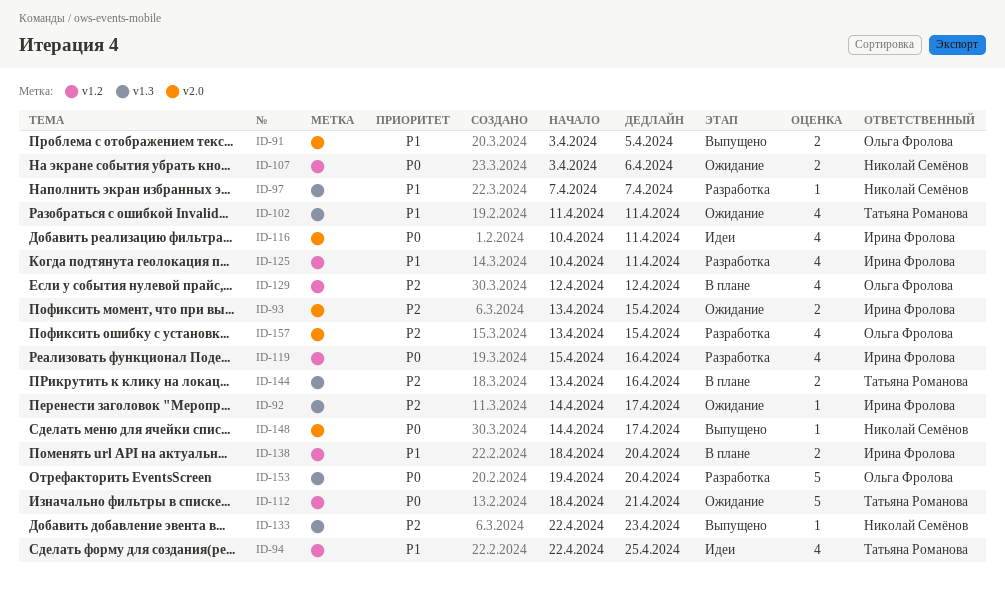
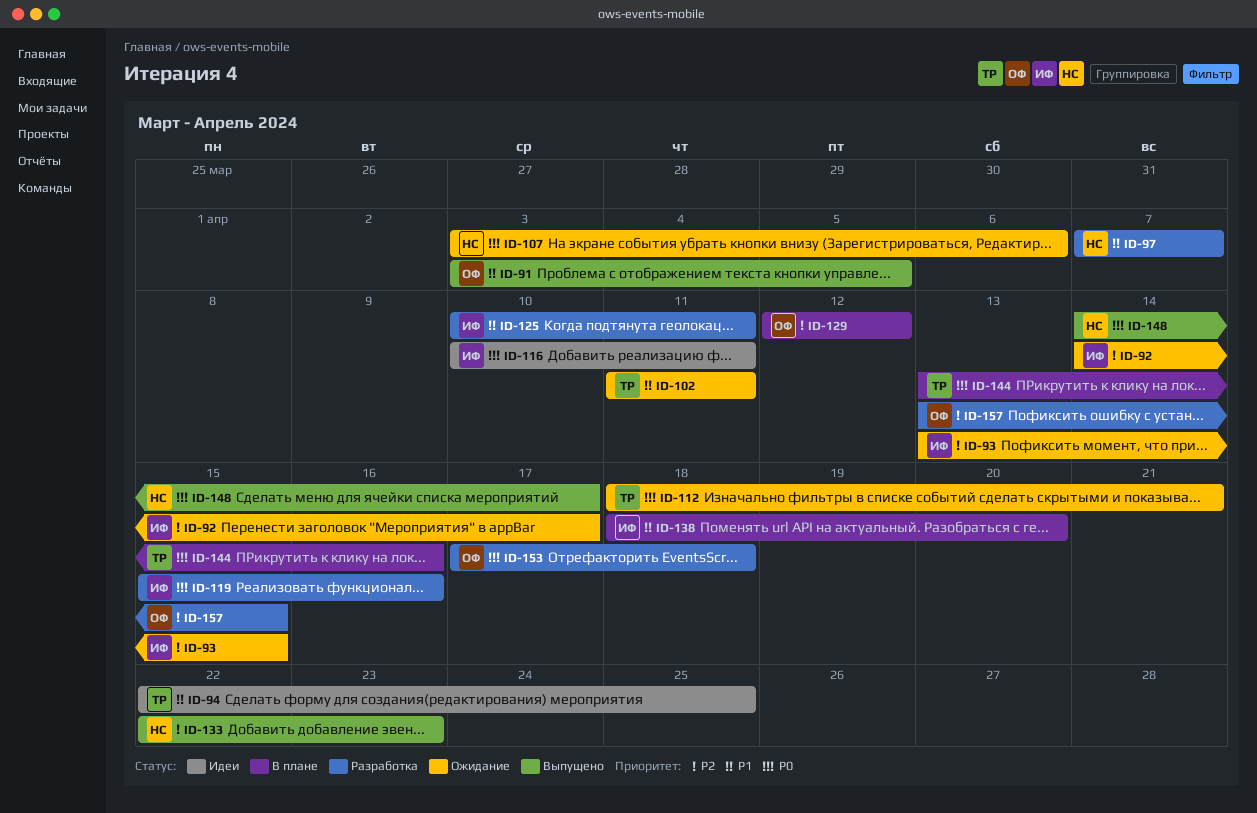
ID-144, priority: P2 -> P0
ID-153, start: Apr 19 -> Apr 17
ID-153, due: Apr 20 -> Apr 18

